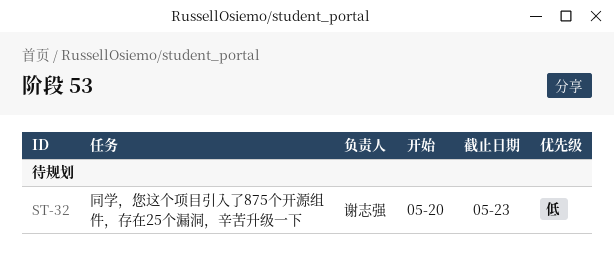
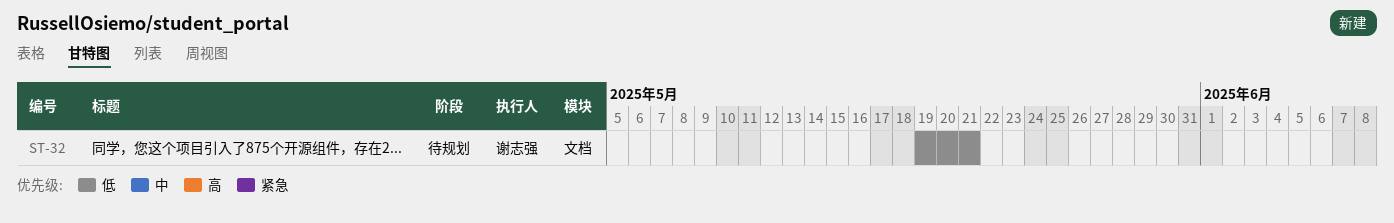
ST-32, start: May 20 -> May 19
ST-32, due: May 23 -> May 21

